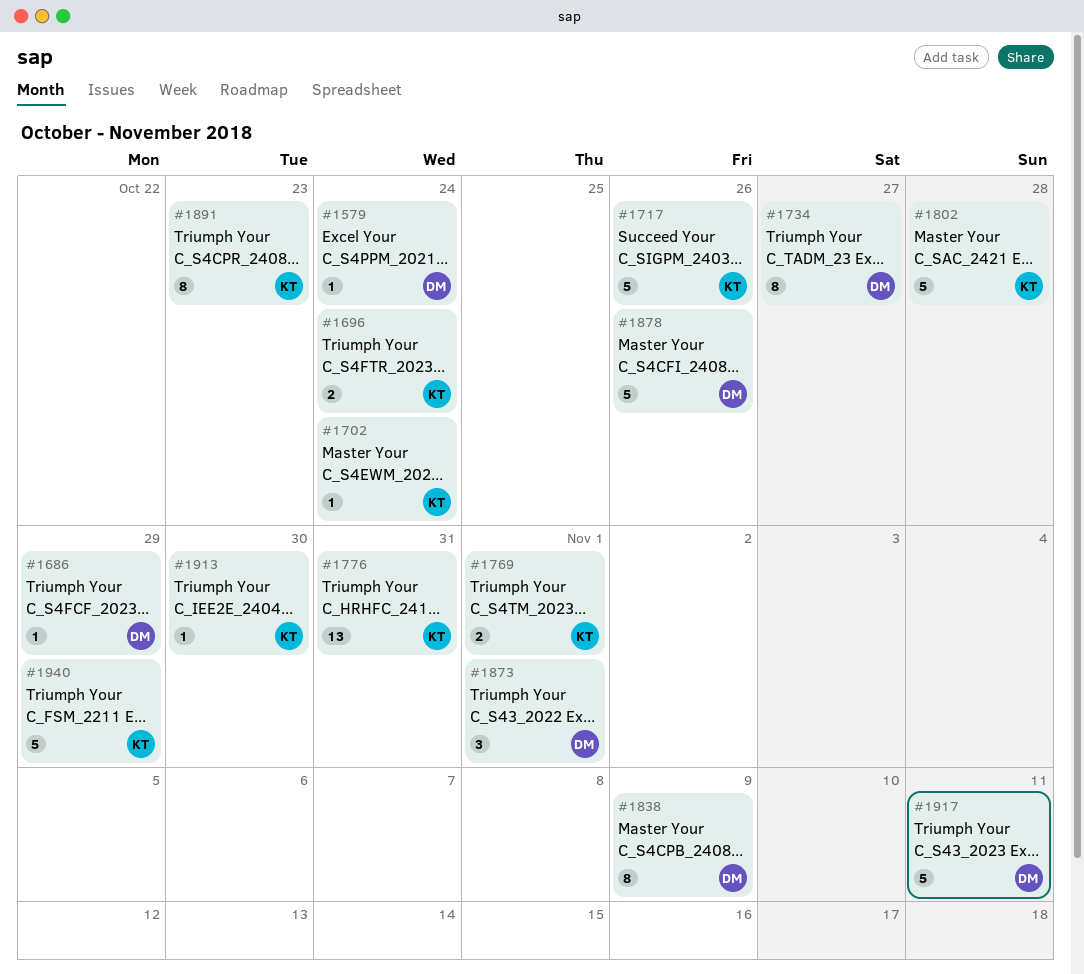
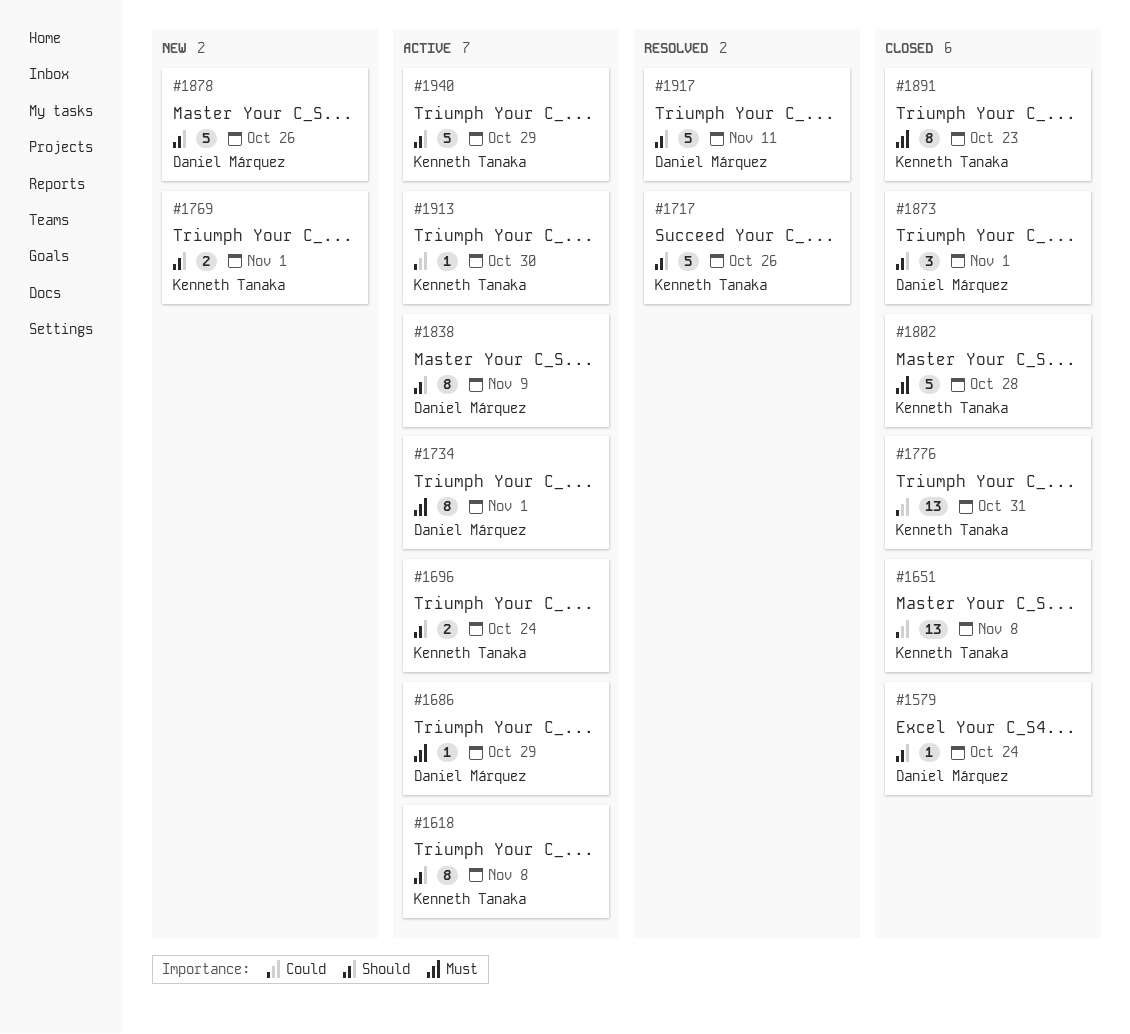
#1618: none -> present
#1651: none -> present
#1702: present -> none
#1734, due: Oct 27 -> Nov 1

